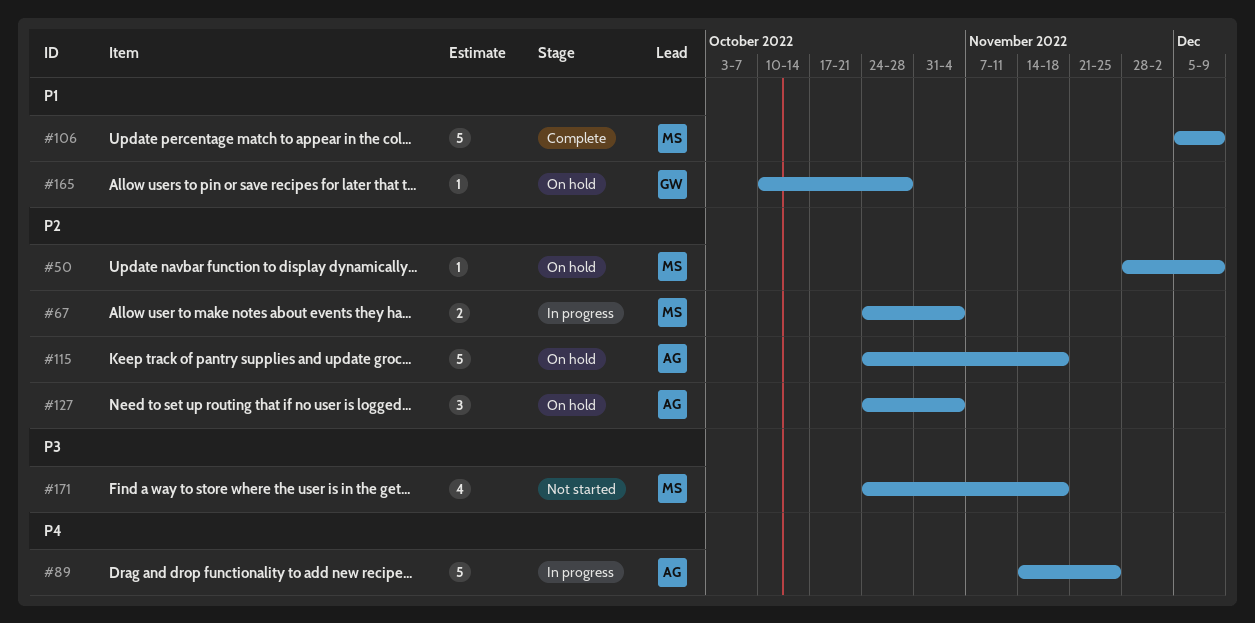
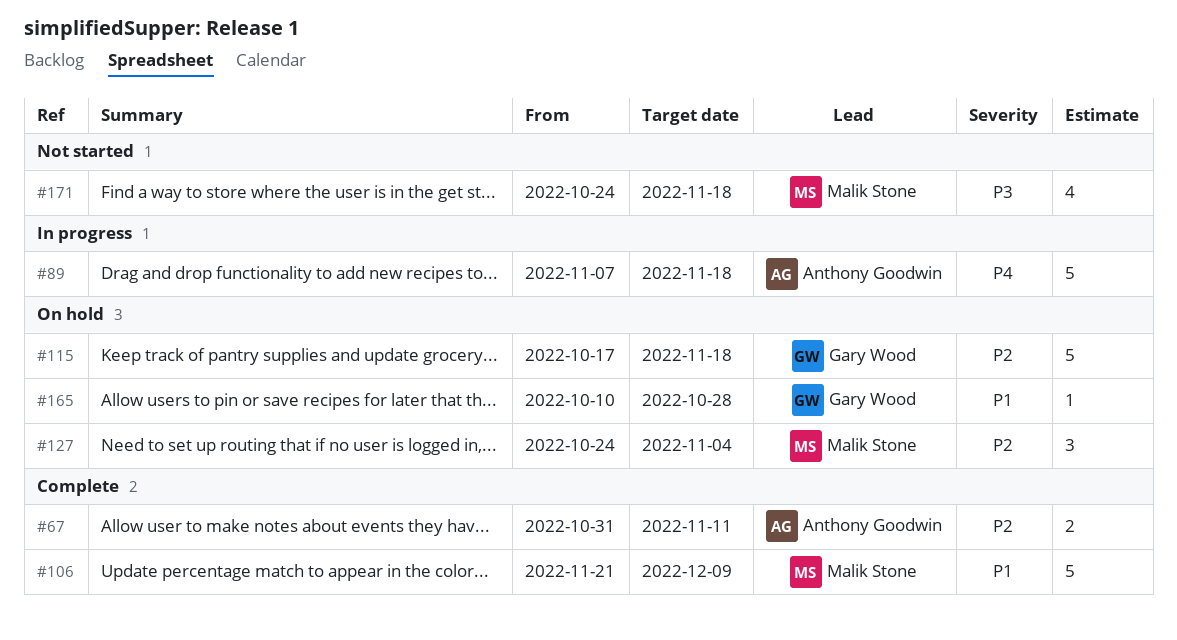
#50: present -> none
#67, status: In progress -> Complete
#67, owner: Malik Stone -> Anthony Goodwin
#67, start: Oct 24 -> Oct 31
#67, due: Nov 4 -> Nov 11
#89, start: Nov 14 -> Nov 7
#89, due: Nov 25 -> Nov 18
#106, start: Dec 5 -> Nov 21
#115, owner: Anthony Goodwin -> Gary Wood
#115, start: Oct 24 -> Oct 17
#127, owner: Anthony Goodwin -> Malik Stone

